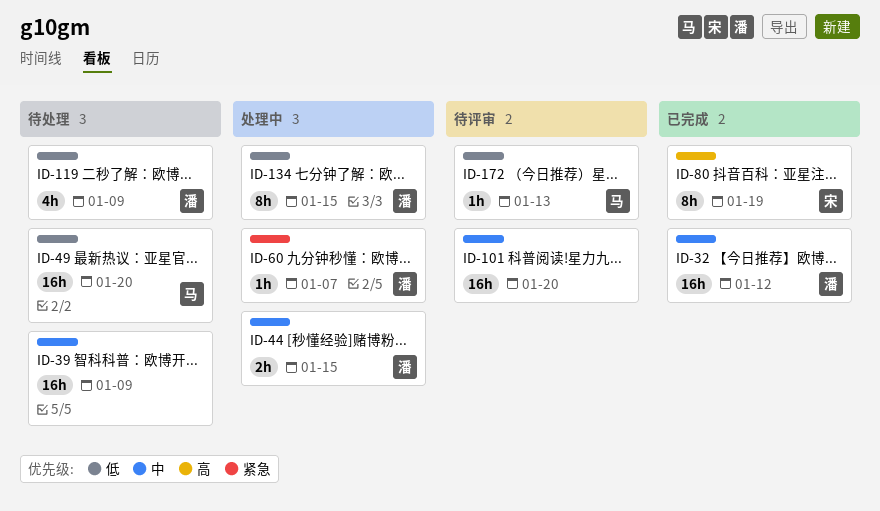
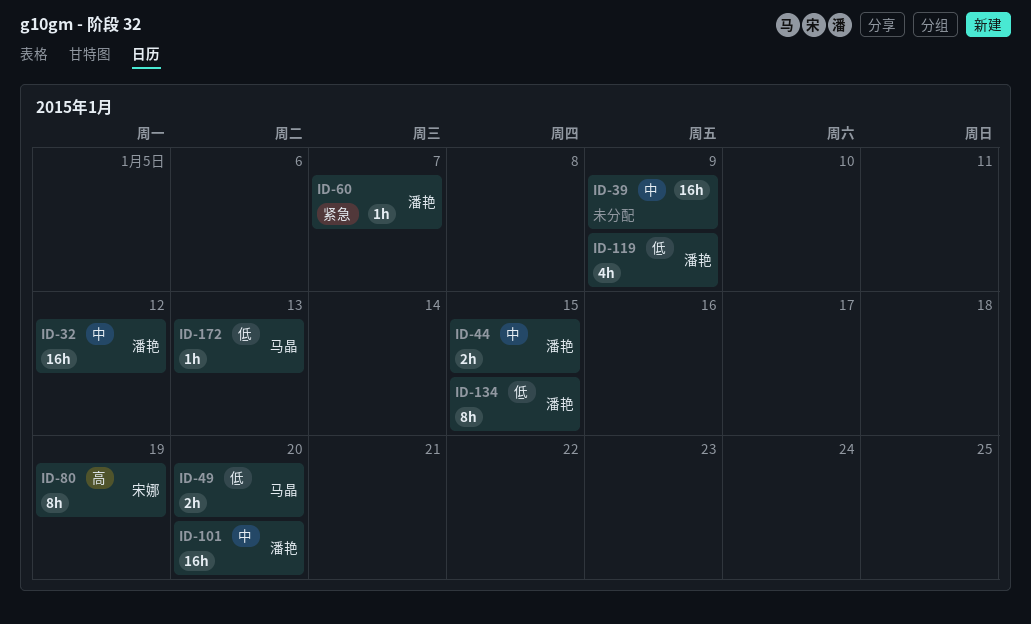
ID-49, estimate: 16h -> 2h
ID-101, owner: none -> 潘艳

